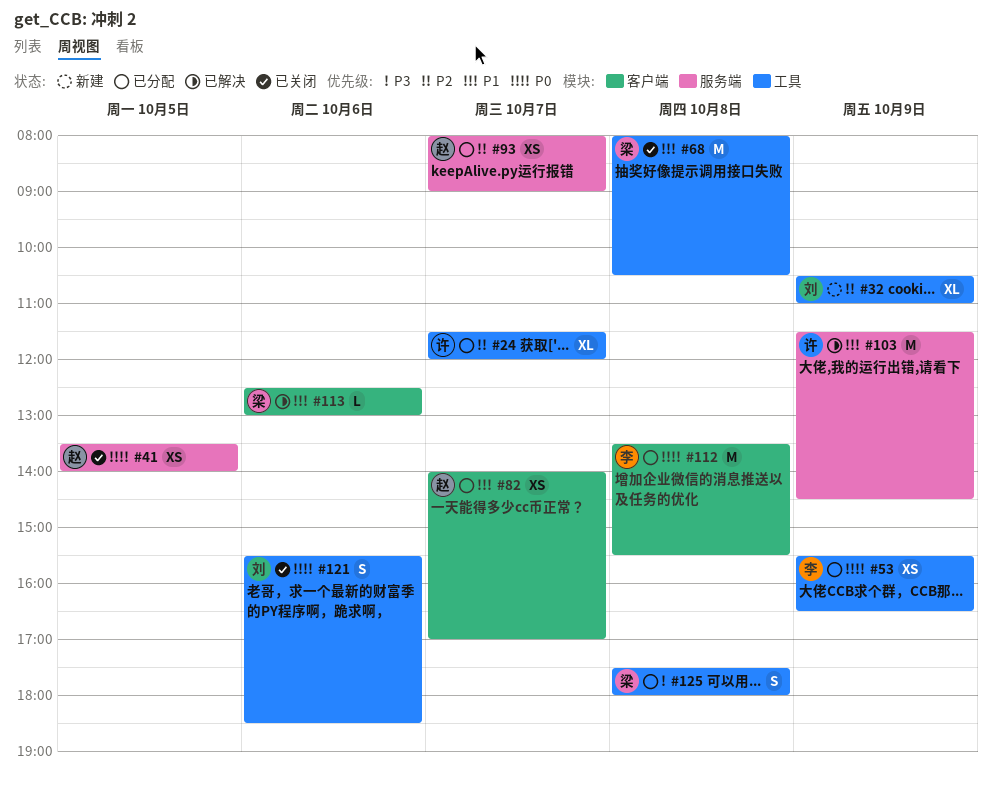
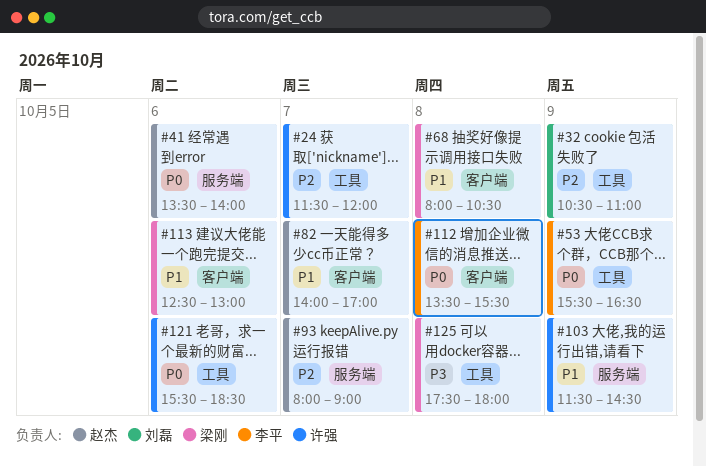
#41, day: Oct 5 -> Oct 6
#68, label: 工具 -> 客户端
#121, owner: 刘磊 -> 许强

